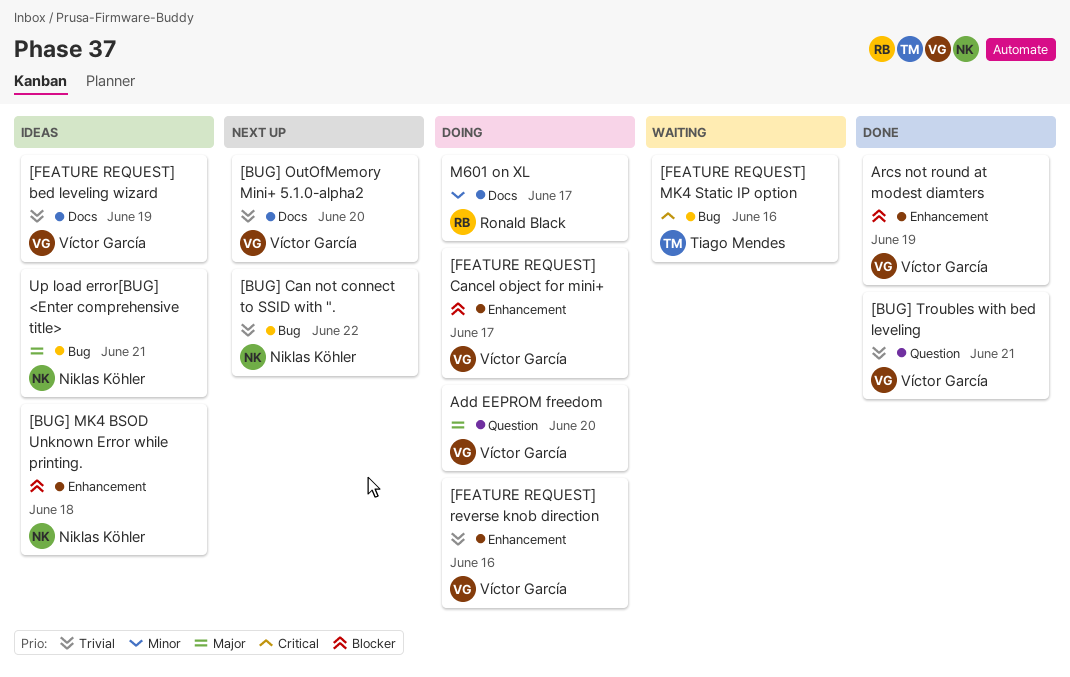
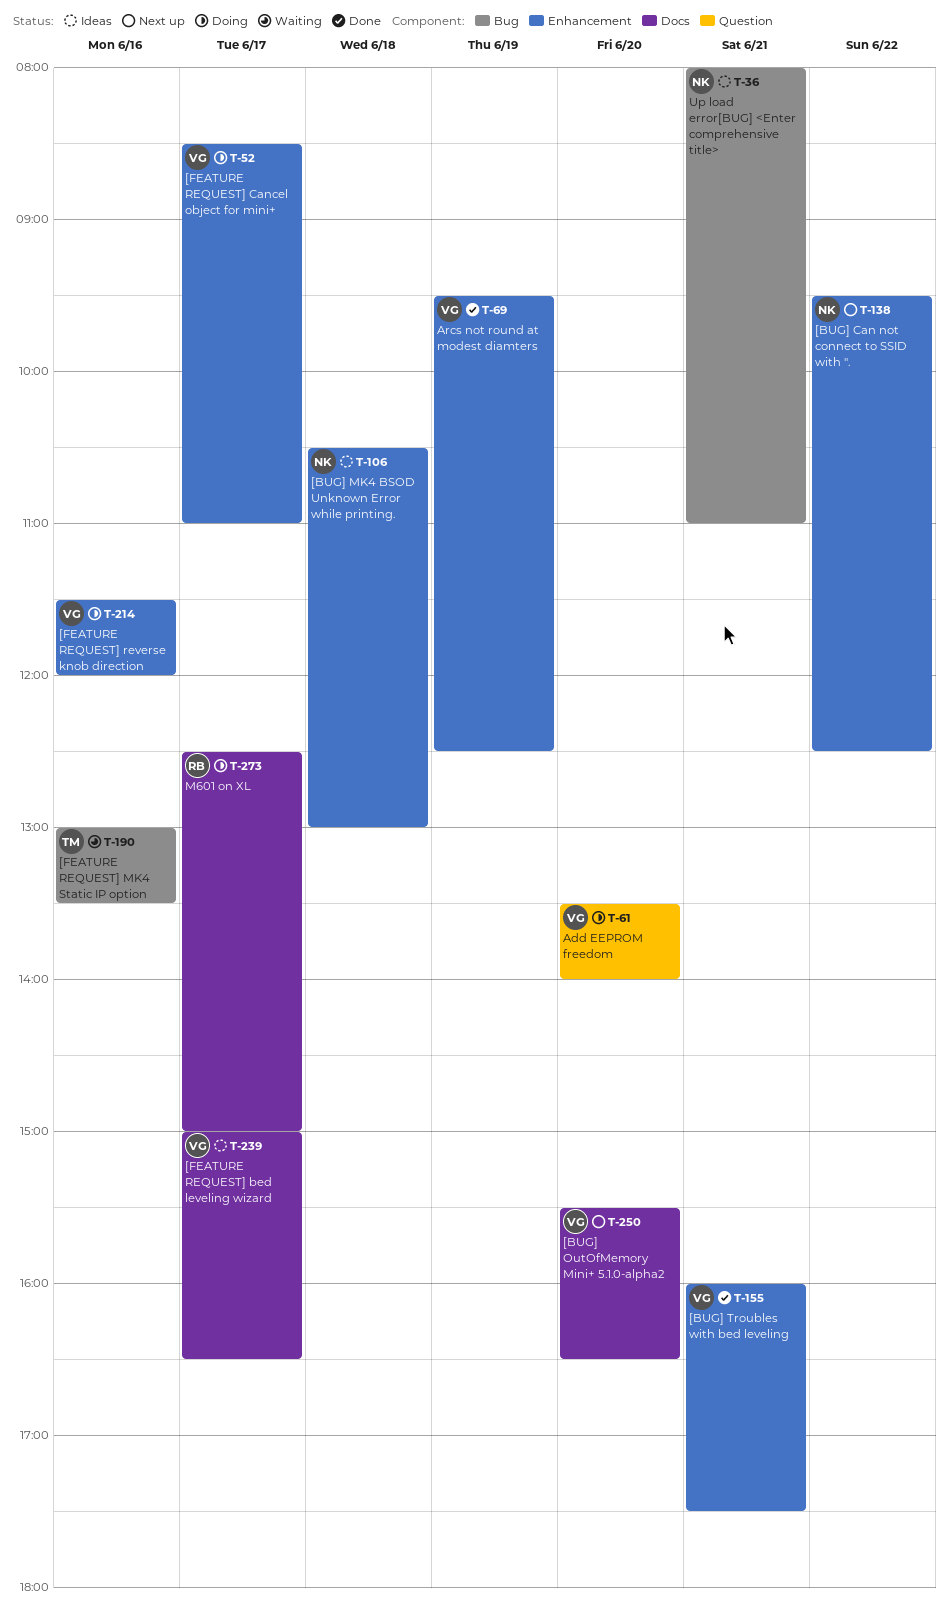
[BUG] Can not connect to SSID with "., label: Bug -> Enhancement
[BUG] Troubles with bed leveling, label: Question -> Enhancement
[FEATURE REQUEST] bed leveling wizard, day: Jun 19 -> Jun 17

